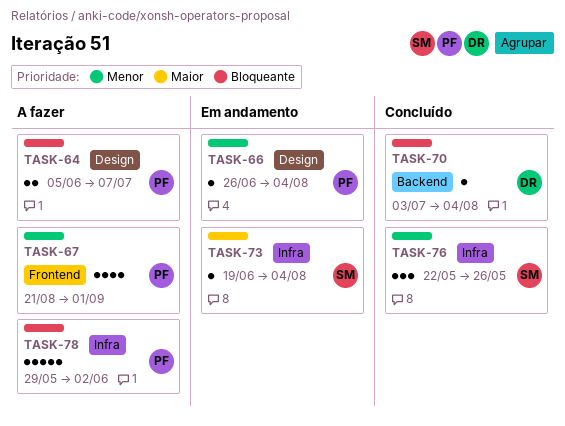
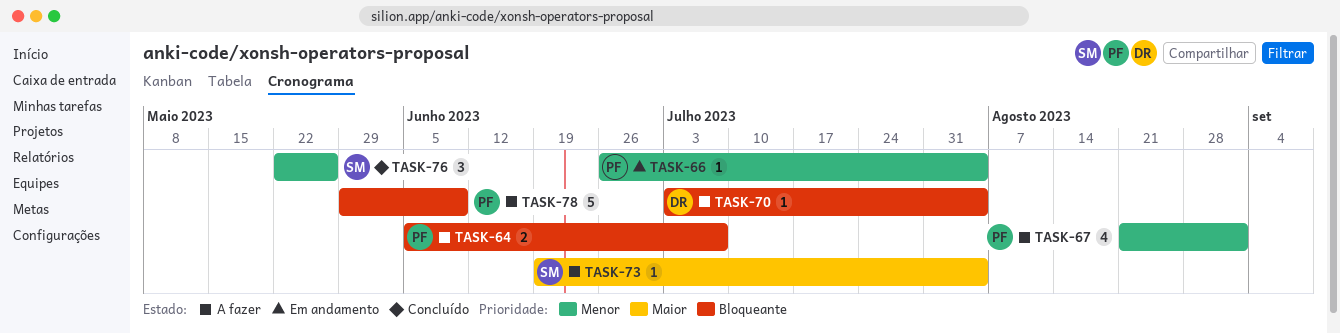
TASK-70, status: Concluído -> A fazer
TASK-73, status: Em andamento -> A fazer
TASK-78, due: Jun 2 -> Jun 9

